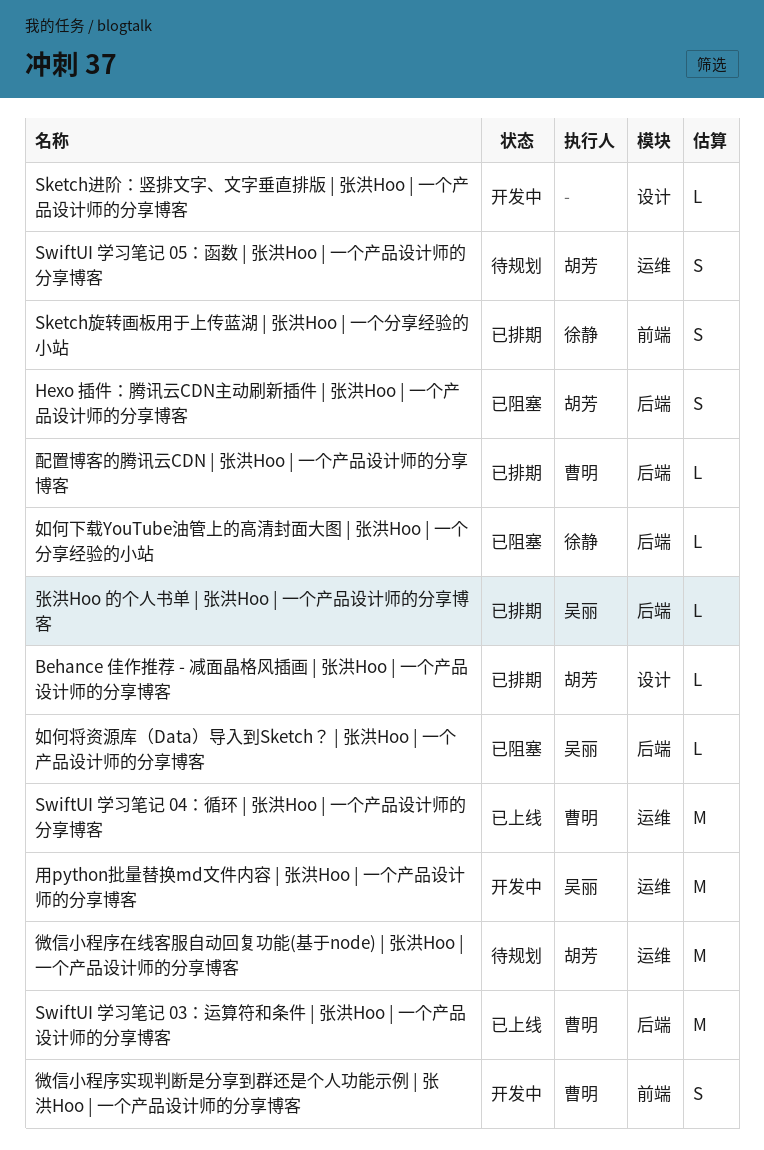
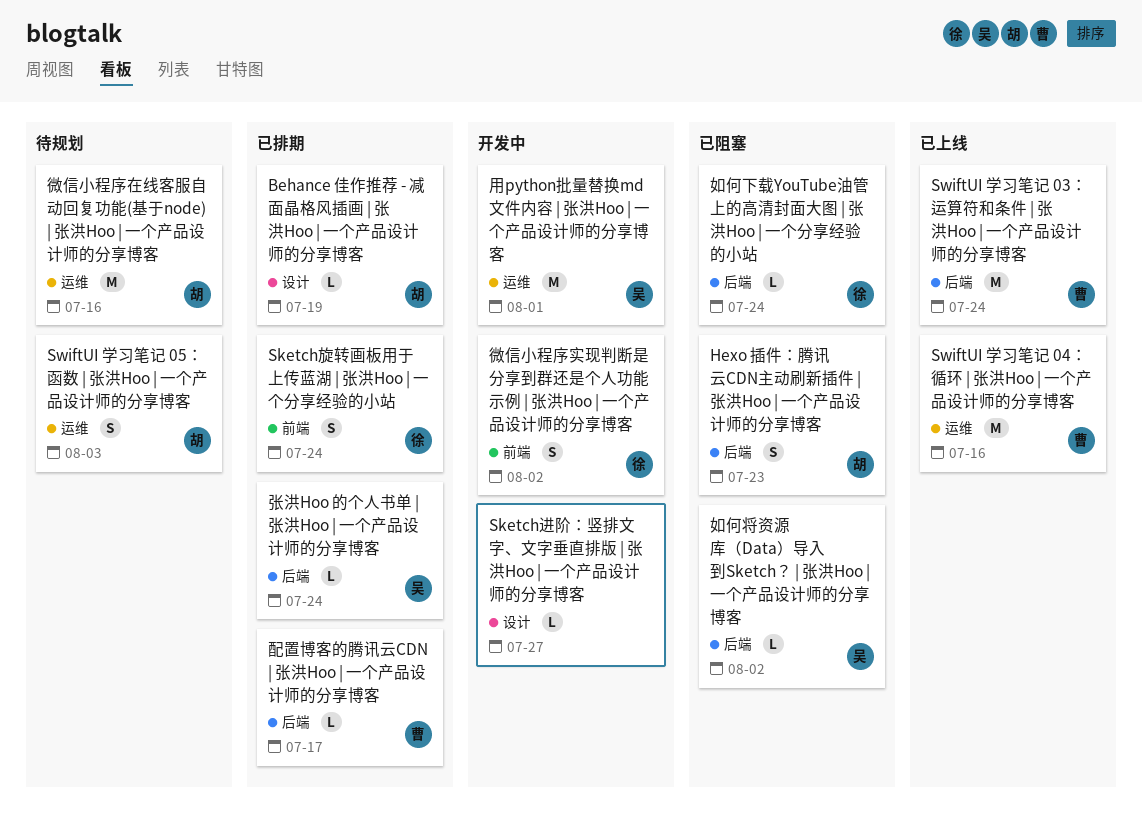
微信小程序实现判断是分享到群还是个人功能示例 | 张洪Hoo | 一个产品设计师的分享博客, owner: 曹明 -> 徐静

